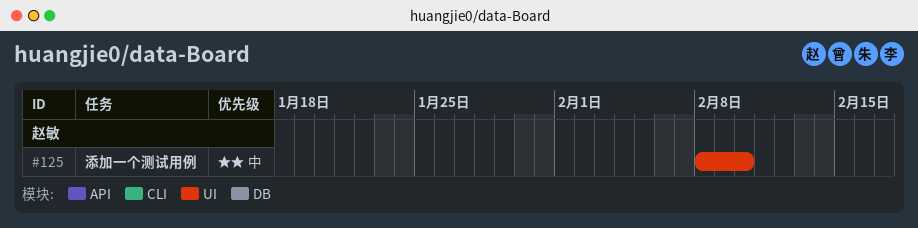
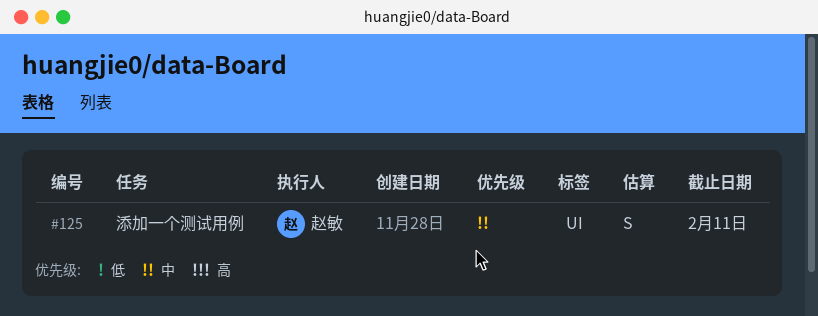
#125, due: Feb 10 -> Feb 11

